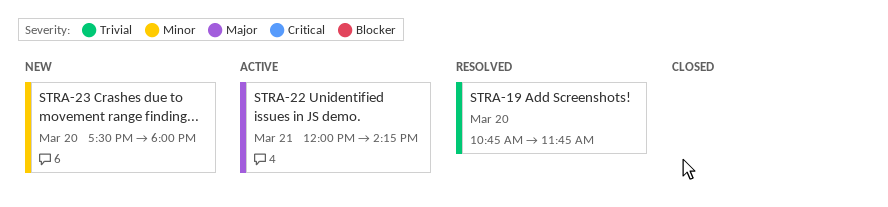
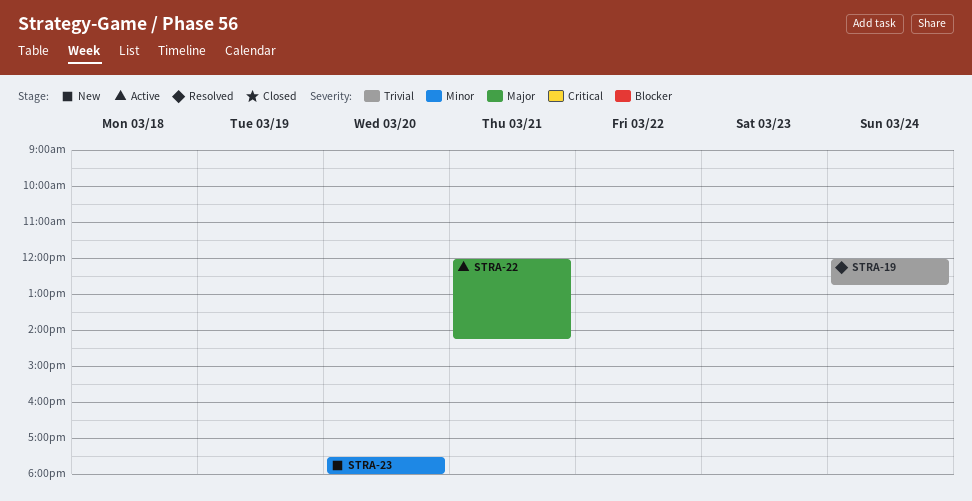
STRA-19, day: Mar 20 -> Mar 24
STRA-19, begins: 10:45 -> 12:00
STRA-19, ends: 11:45 -> 12:45

